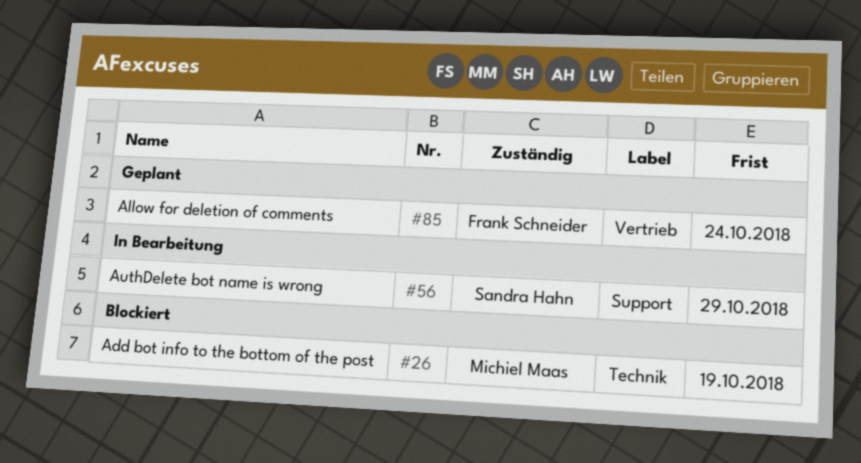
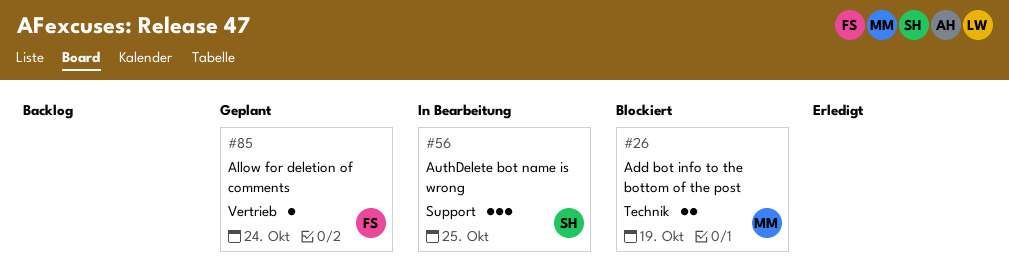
#56, due: Oct 29 -> Oct 25

